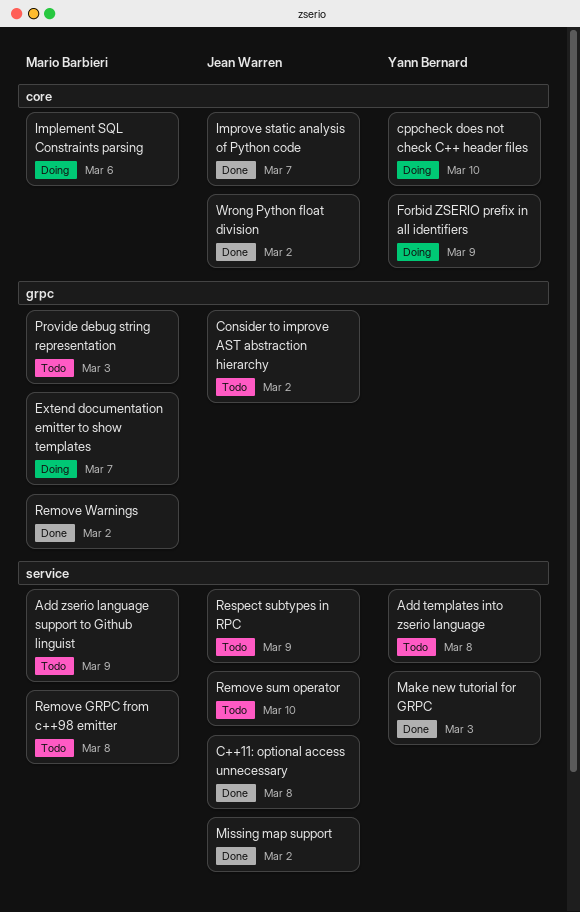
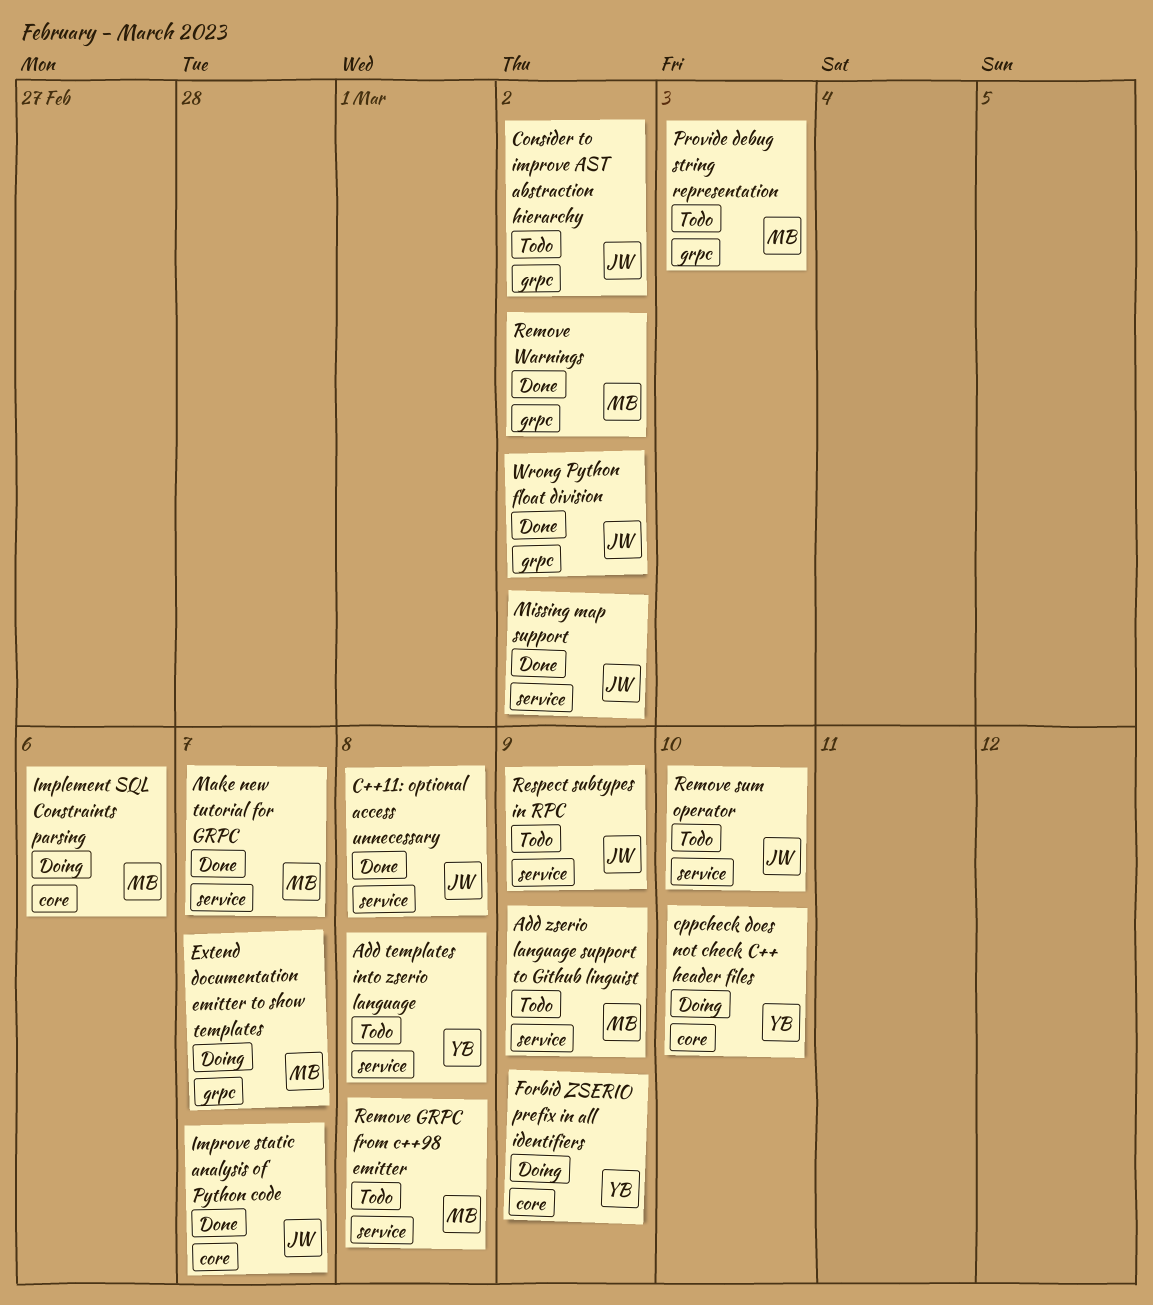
Make new tutorial for GRPC, owner: Yann Bernard -> Mario Barbieri
Make new tutorial for GRPC, due: Mar 3 -> Mar 7
Wrong Python float division, label: core -> grpc

